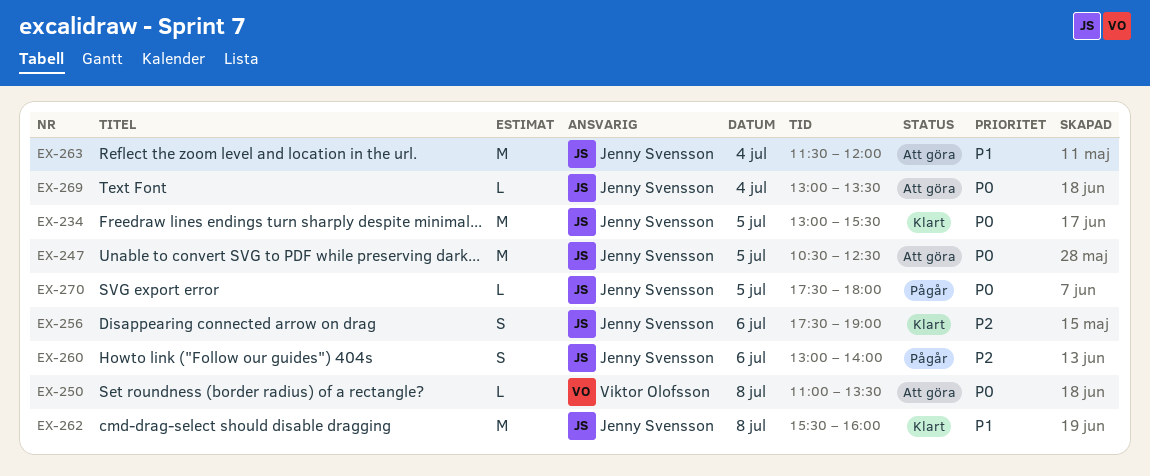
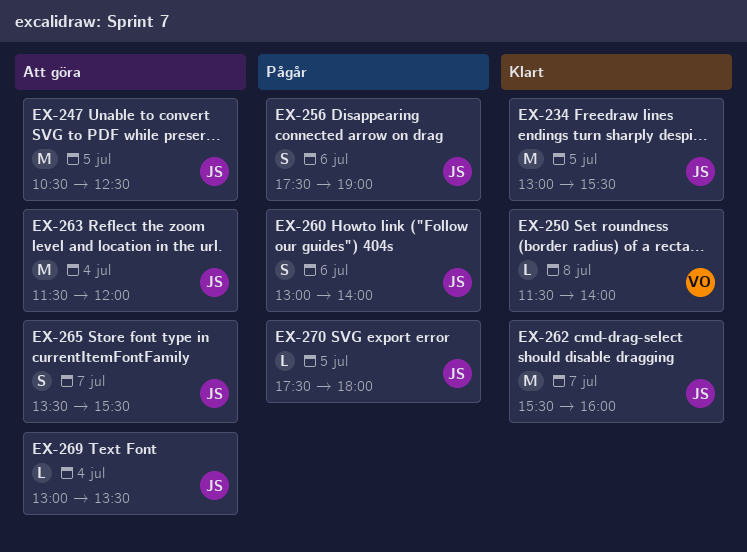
EX-250, status: Att göra -> Klart
EX-250, begins: 11:00 -> 11:30
EX-250, ends: 13:30 -> 14:00
EX-256, status: Klart -> Pågår
EX-262, day: Jul 8 -> Jul 7
EX-265: none -> present

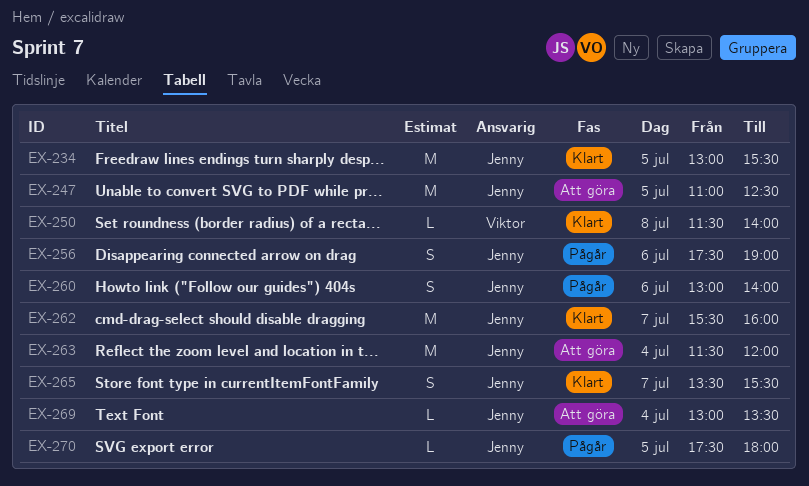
EX-247, begins: 10:30 -> 11:00
EX-265, status: Att göra -> Klart

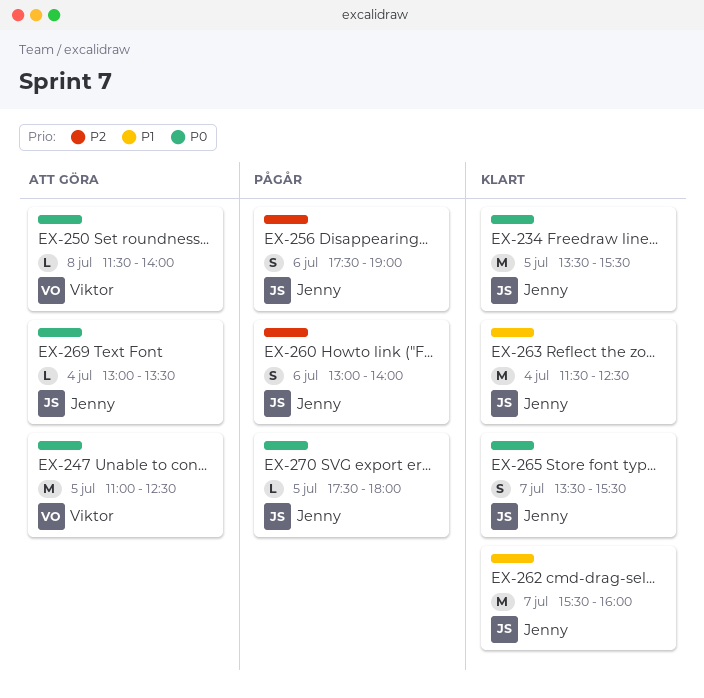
EX-234, begins: 13:00 -> 13:30
EX-247, owner: Jenny -> Viktor
EX-250, status: Klart -> Att göra
EX-263, status: Att göra -> Klart
EX-263, ends: 12:00 -> 12:30

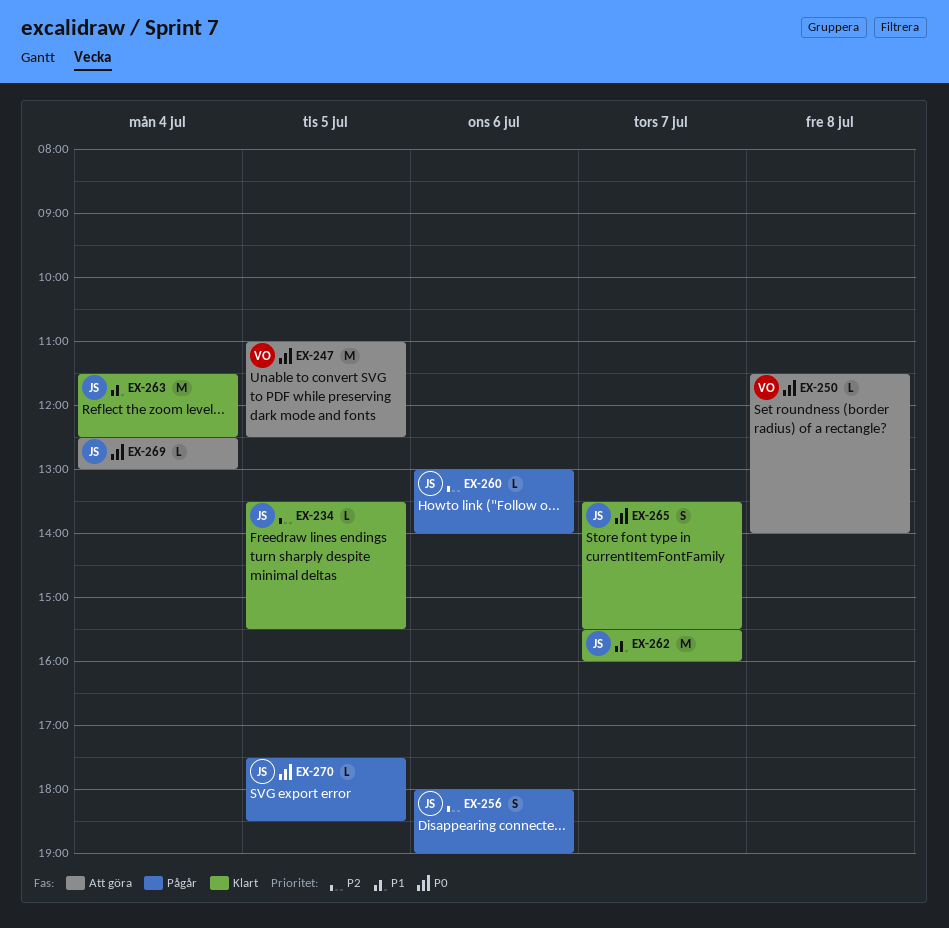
EX-234, priority: P0 -> P2
EX-234, estimate: M -> L
EX-256, begins: 17:30 -> 18:00
EX-260, estimate: S -> L
EX-269, begins: 13:00 -> 12:30
EX-269, ends: 13:30 -> 13:00
EX-270, ends: 18:00 -> 18:30

